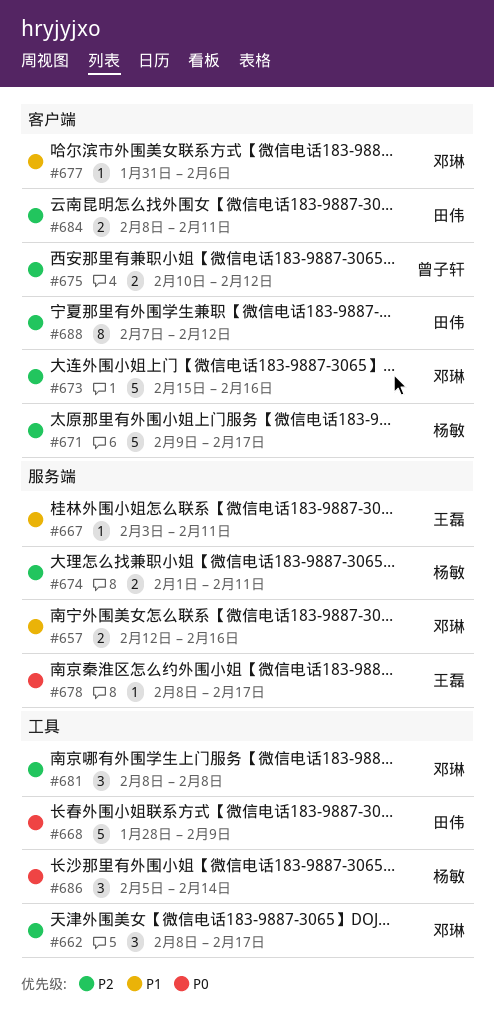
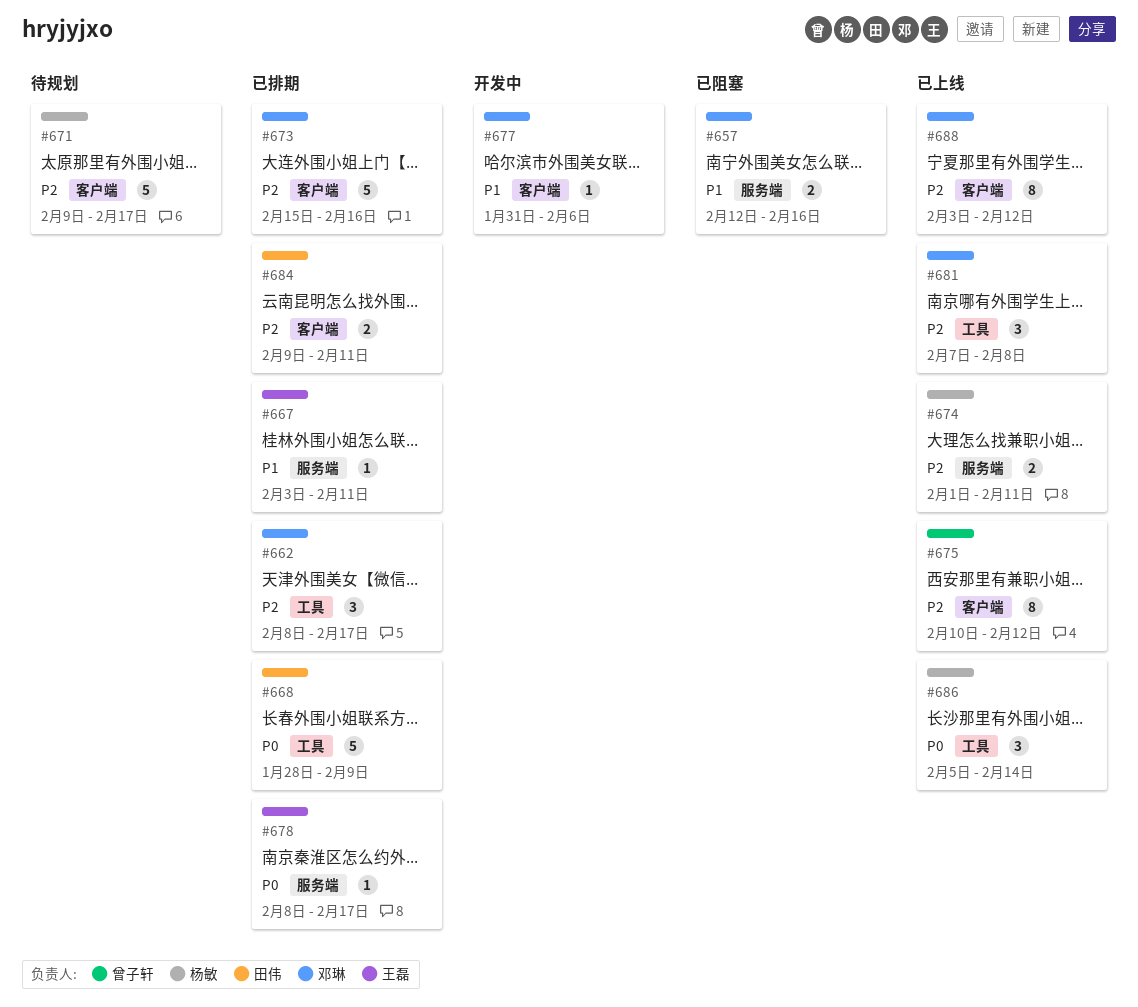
#675, estimate: 2 -> 8
#681, start: Feb 8 -> Feb 7
#684, start: Feb 8 -> Feb 9
#688, owner: 田伟 -> 邓琳
#688, start: Feb 7 -> Feb 3

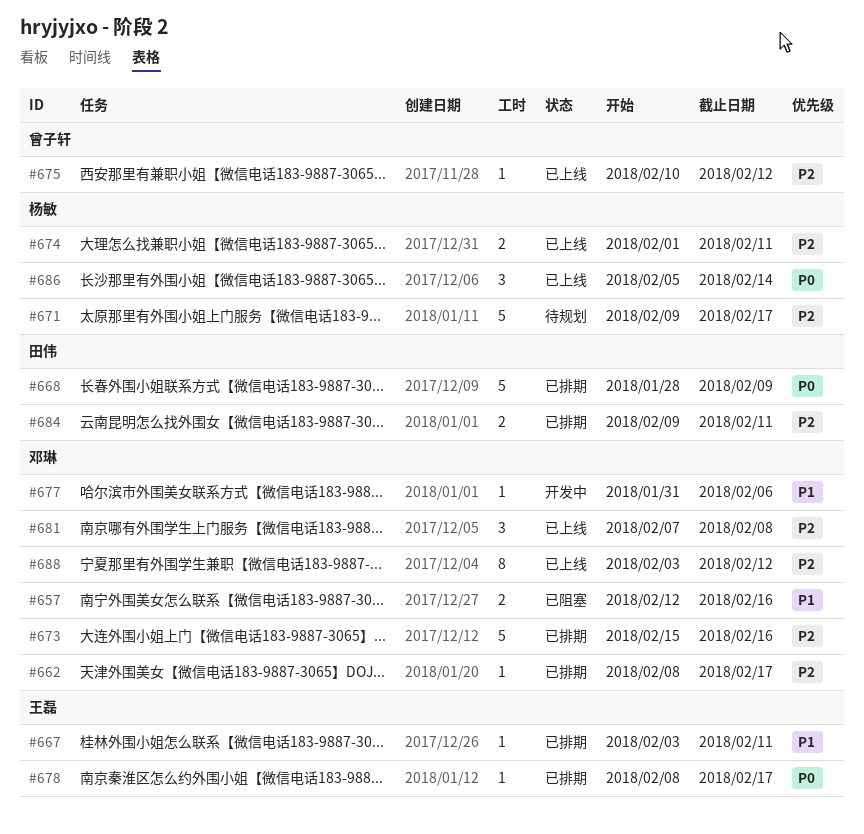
#662, estimate: 3 -> 1
#675, estimate: 8 -> 1

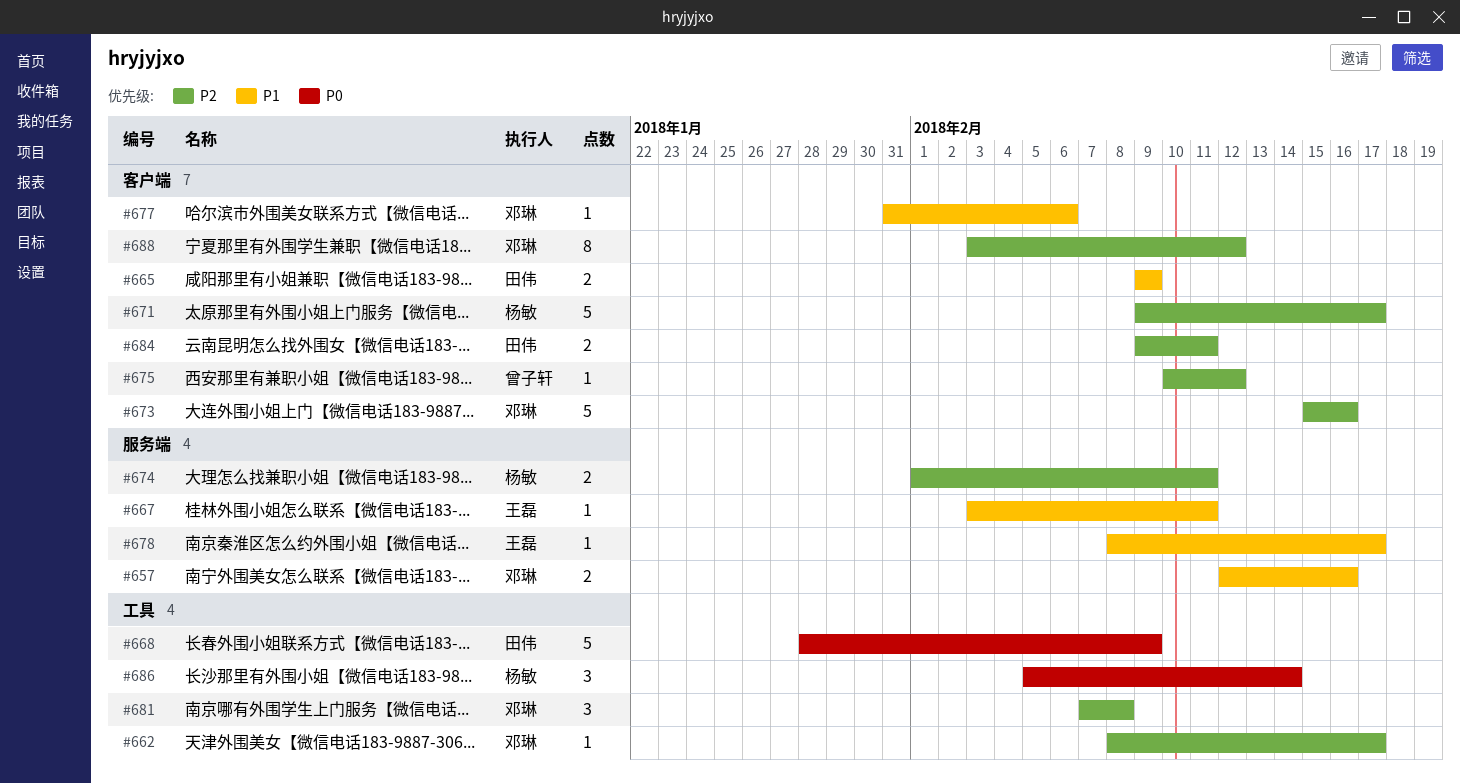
#665: none -> present
#678, priority: P0 -> P1

